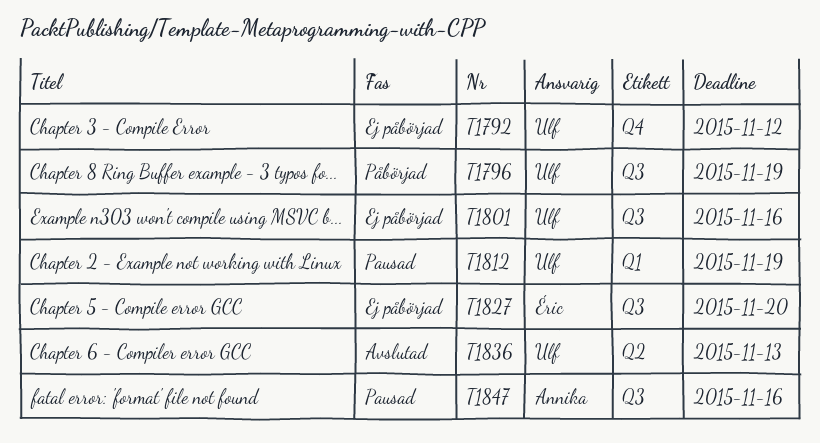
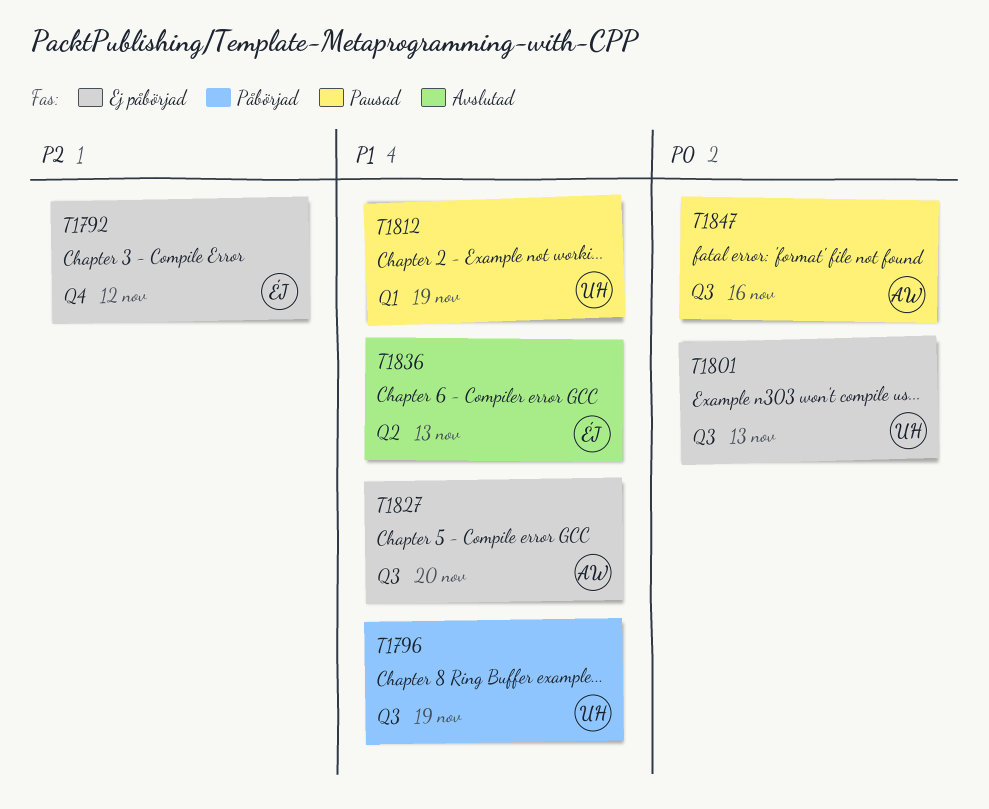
T1792, owner: Ulf -> Éric
T1801, due: Nov 16 -> Nov 13
T1827, owner: Éric -> Annika
T1836, owner: Ulf -> Éric

